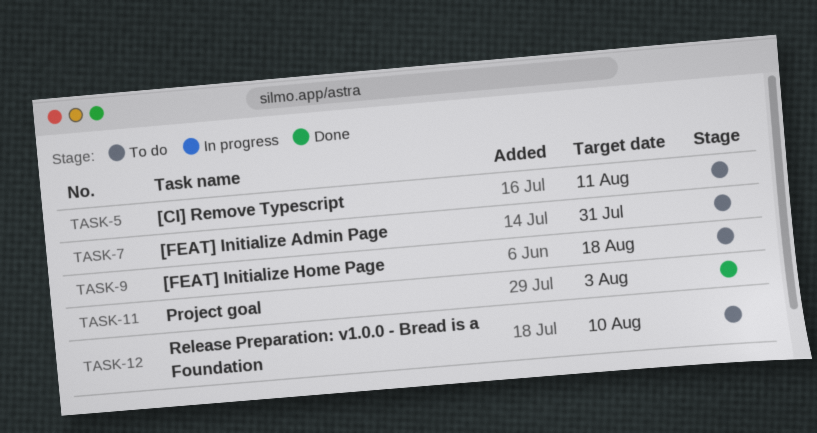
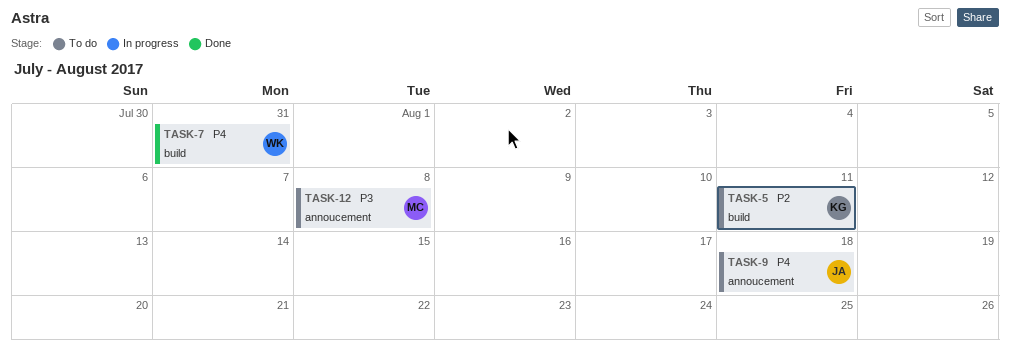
TASK-7, status: To do -> Done
TASK-11: present -> none
TASK-12, due: Aug 10 -> Aug 8

